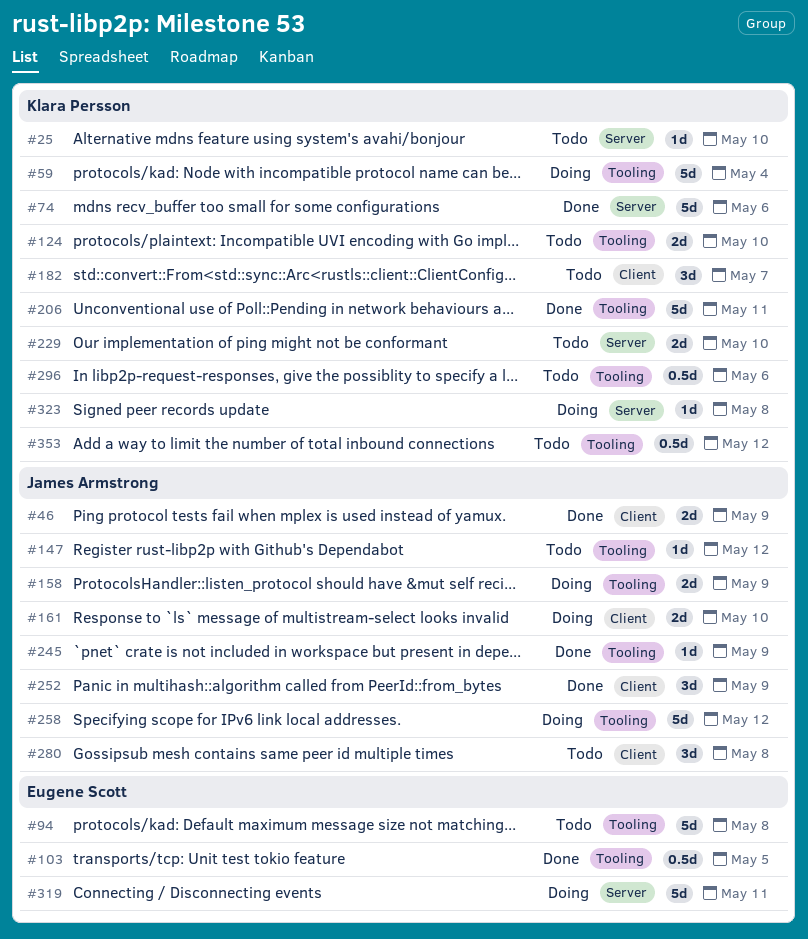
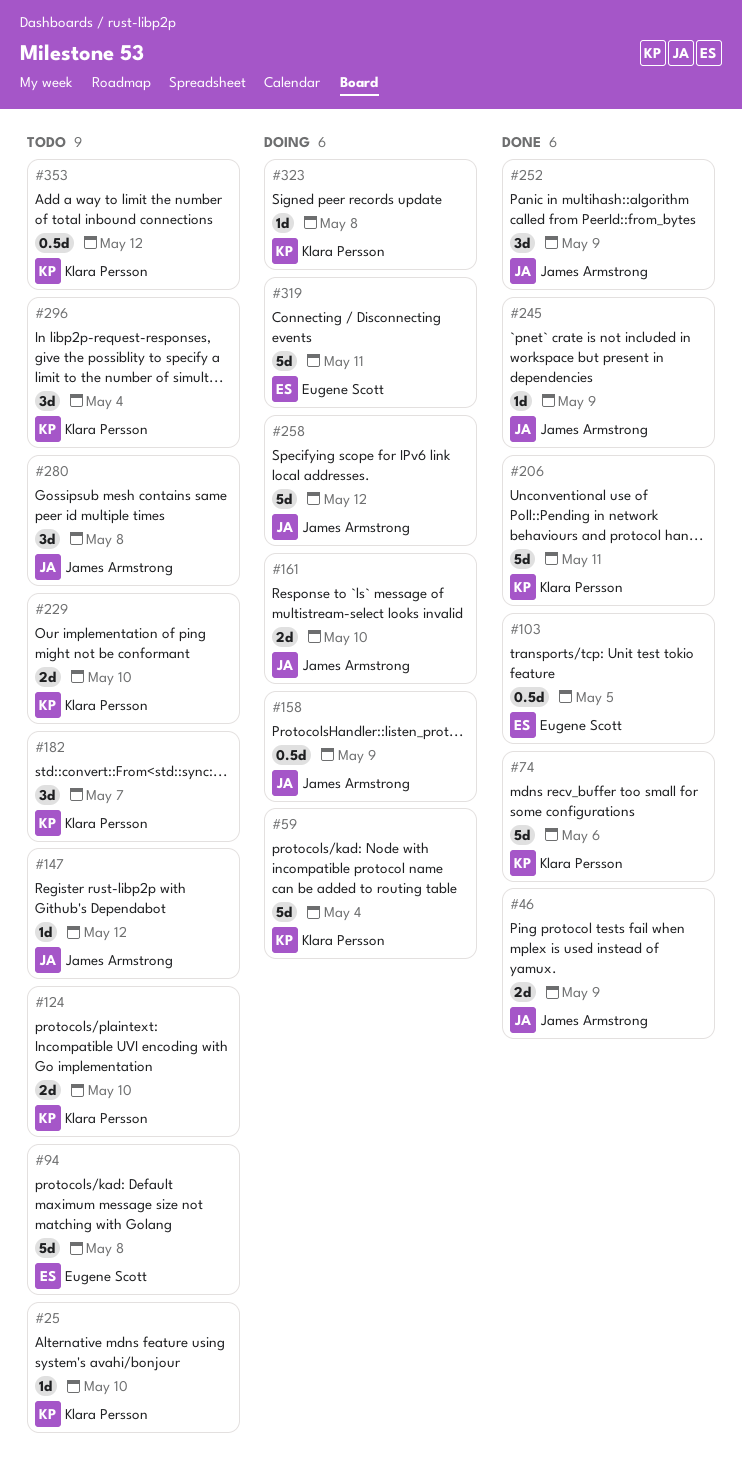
#158, estimate: 2d -> 0.5d
#296, estimate: 0.5d -> 3d
#296, due: May 6 -> May 4

